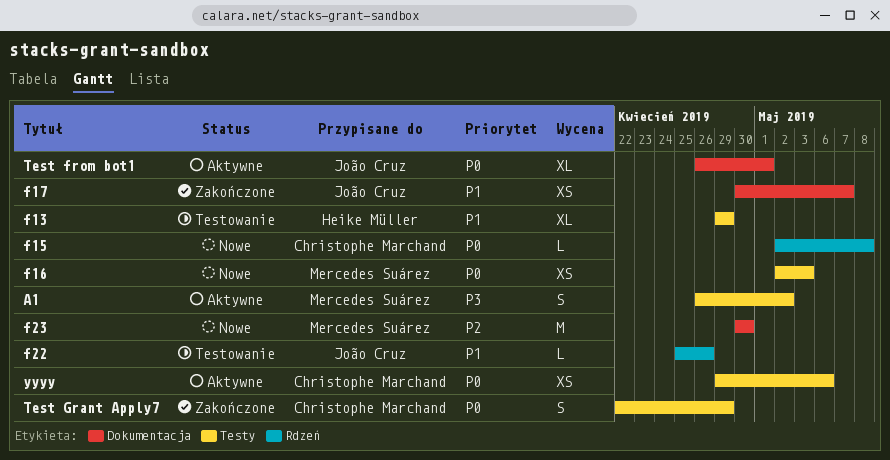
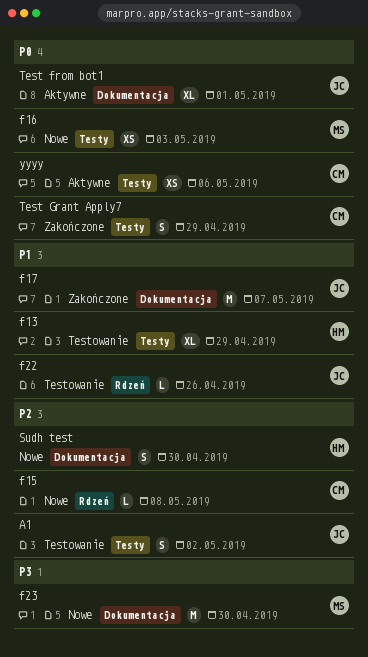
A1, status: Aktywne -> Testowanie
A1, owner: Mercedes Suárez -> João Cruz
A1, priority: P3 -> P2
f15, priority: P0 -> P2
f17, estimate: XS -> M
f23, priority: P2 -> P3
Sudh test: none -> present

